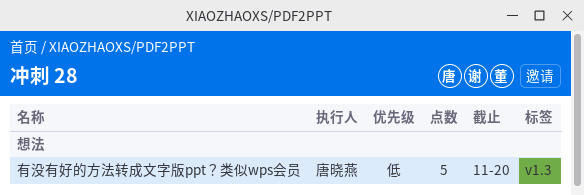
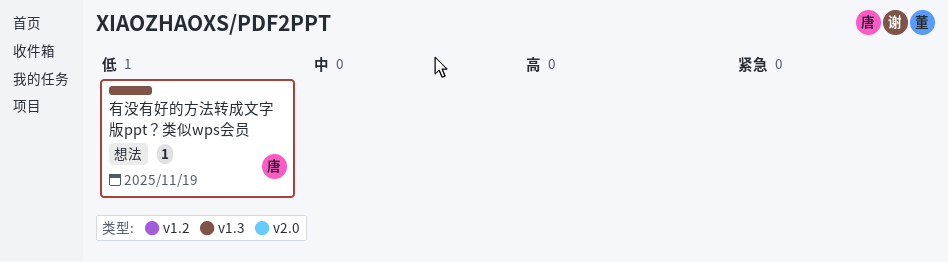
有没有好的方法转成文字版ppt？类似wps会员, estimate: 5 -> 1
有没有好的方法转成文字版ppt？类似wps会员, due: Nov 20 -> Nov 19

